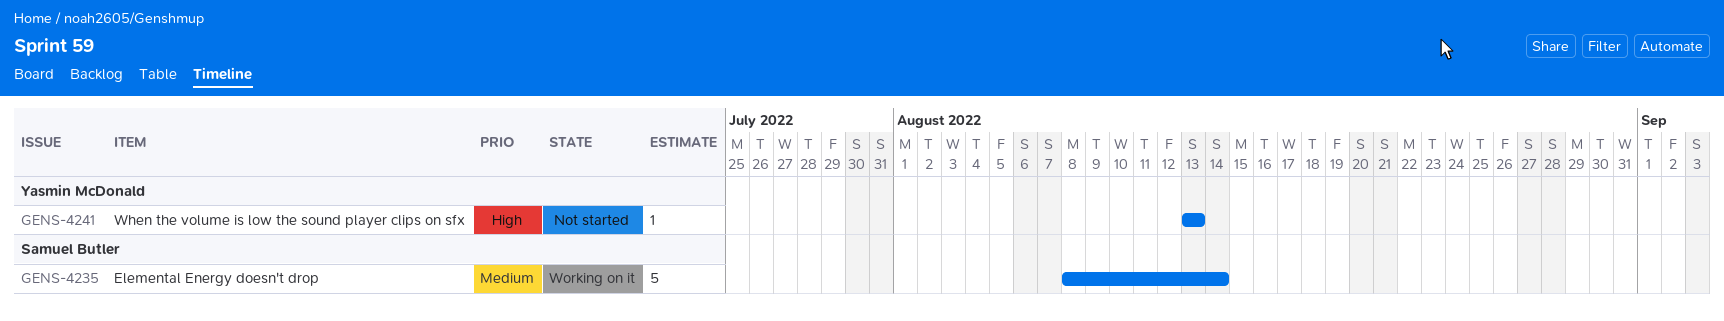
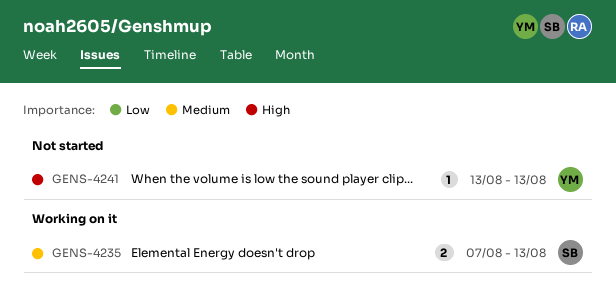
GENS-4235, estimate: 5 -> 2
GENS-4235, start: Aug 8 -> Aug 7
GENS-4235, due: Aug 14 -> Aug 13

